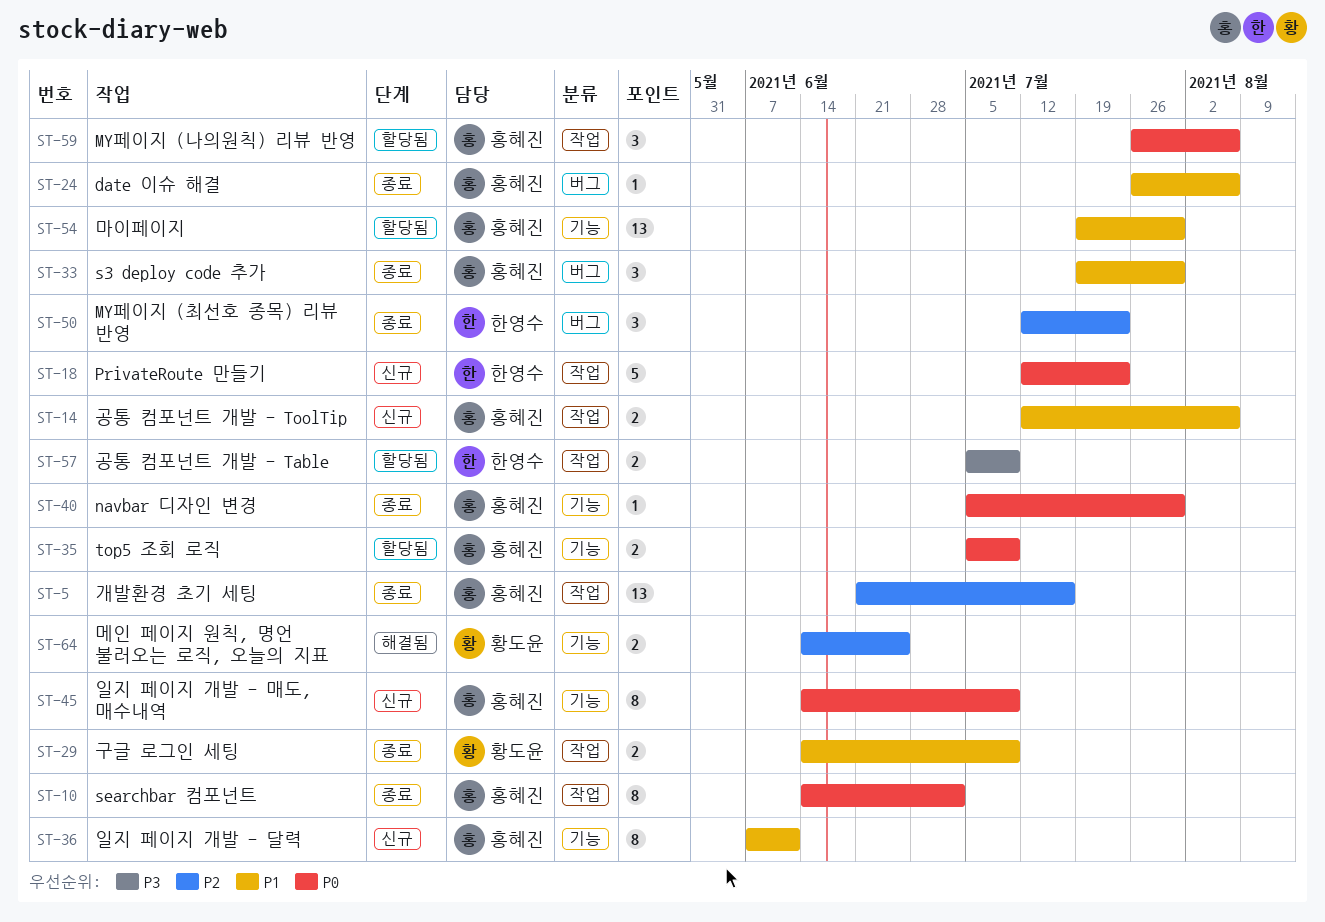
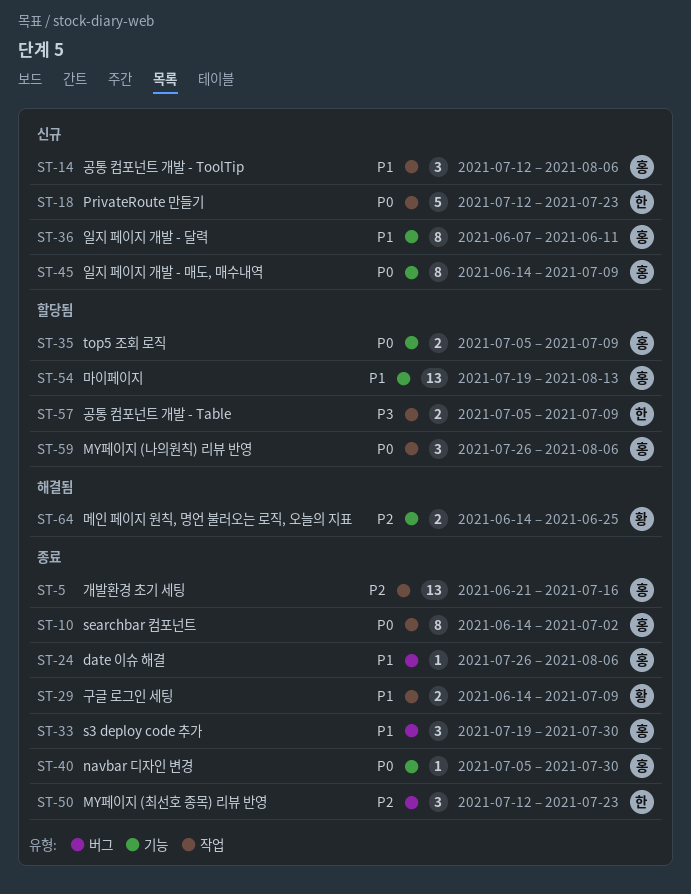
ST-14, estimate: 2 -> 3
ST-54, due: Jul 30 -> Aug 13

